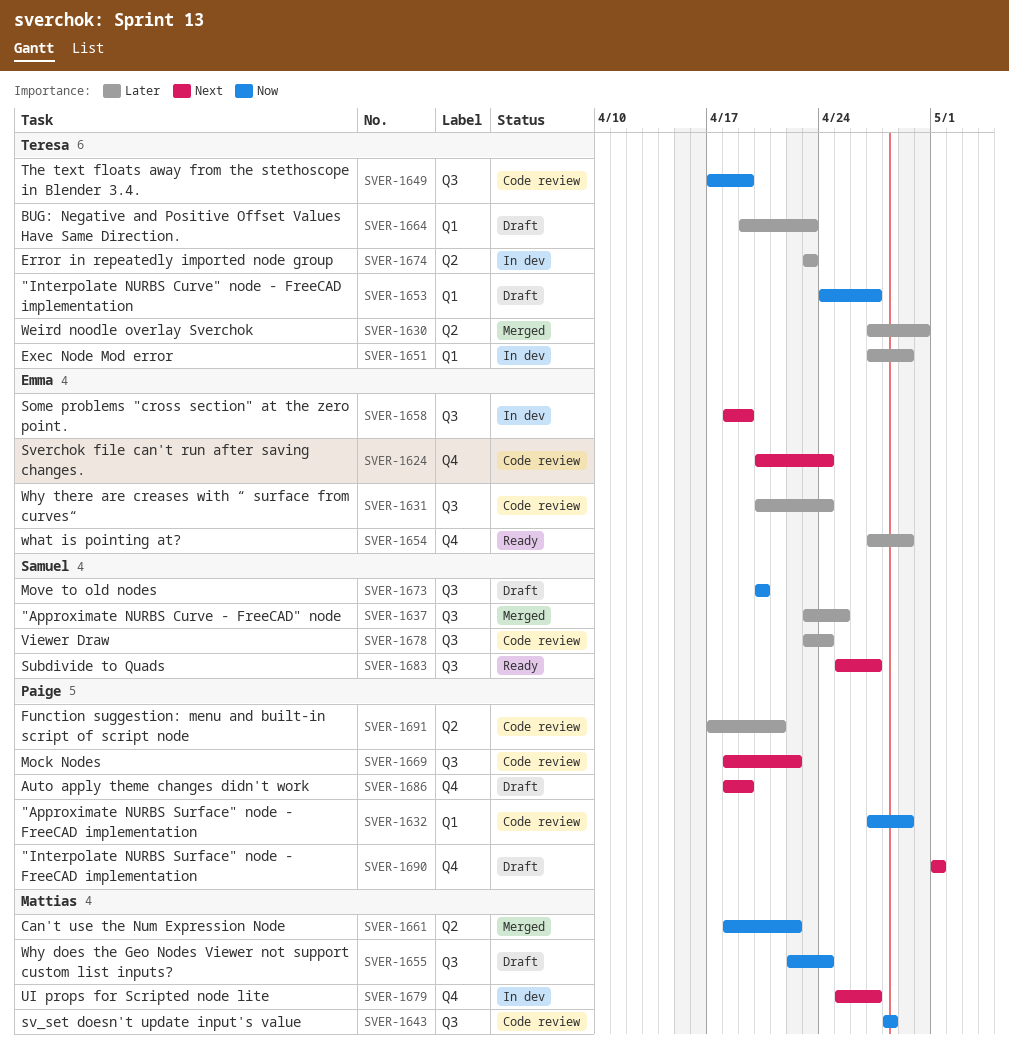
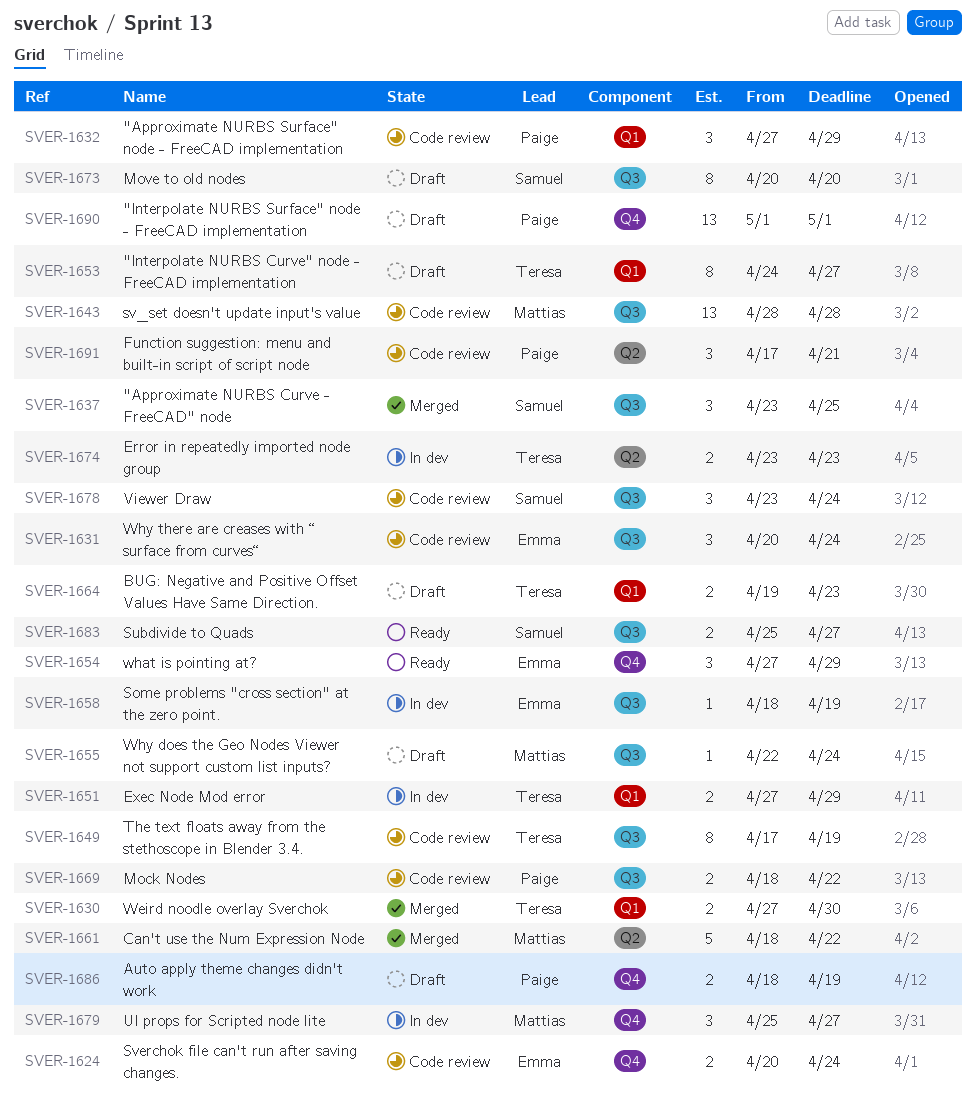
SVER-1630, label: Q2 -> Q1

